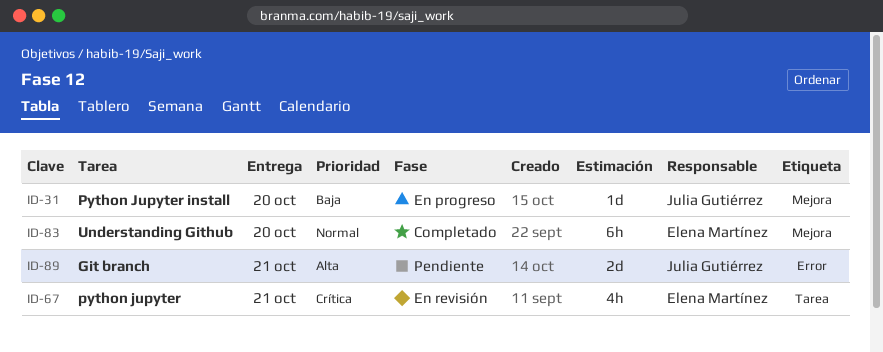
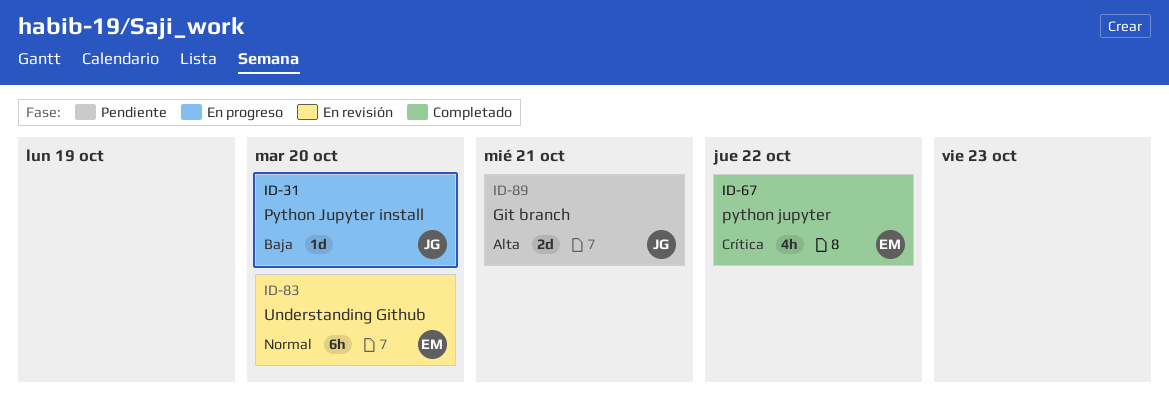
ID-67, status: En revisión -> Completado
ID-67, due: Oct 21 -> Oct 22
ID-83, status: Completado -> En revisión

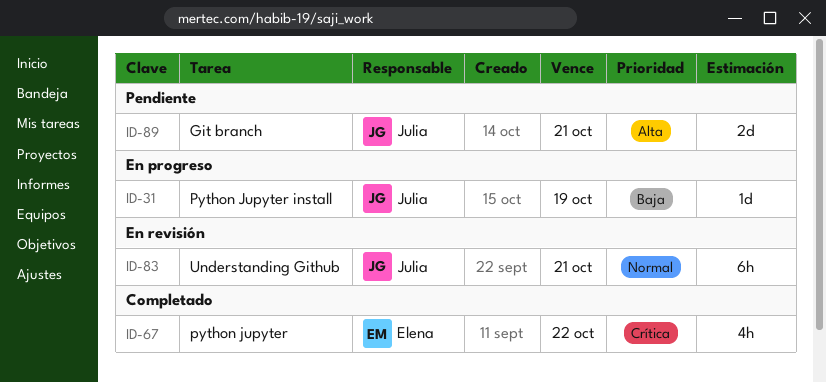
ID-31, due: Oct 20 -> Oct 19
ID-83, owner: Elena -> Julia
ID-83, due: Oct 20 -> Oct 21

